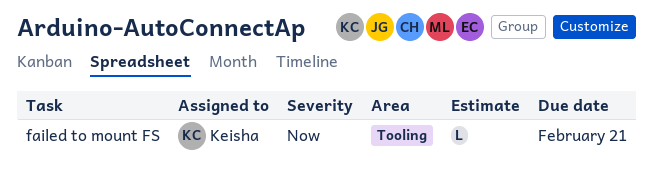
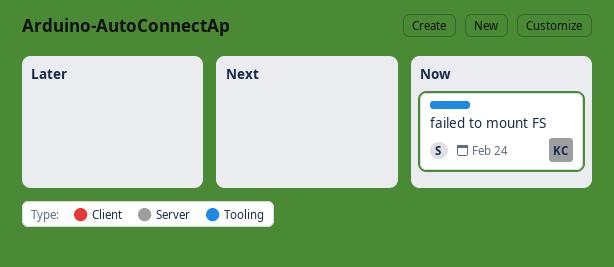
failed to mount FS, estimate: L -> S
failed to mount FS, due: Feb 21 -> Feb 24

